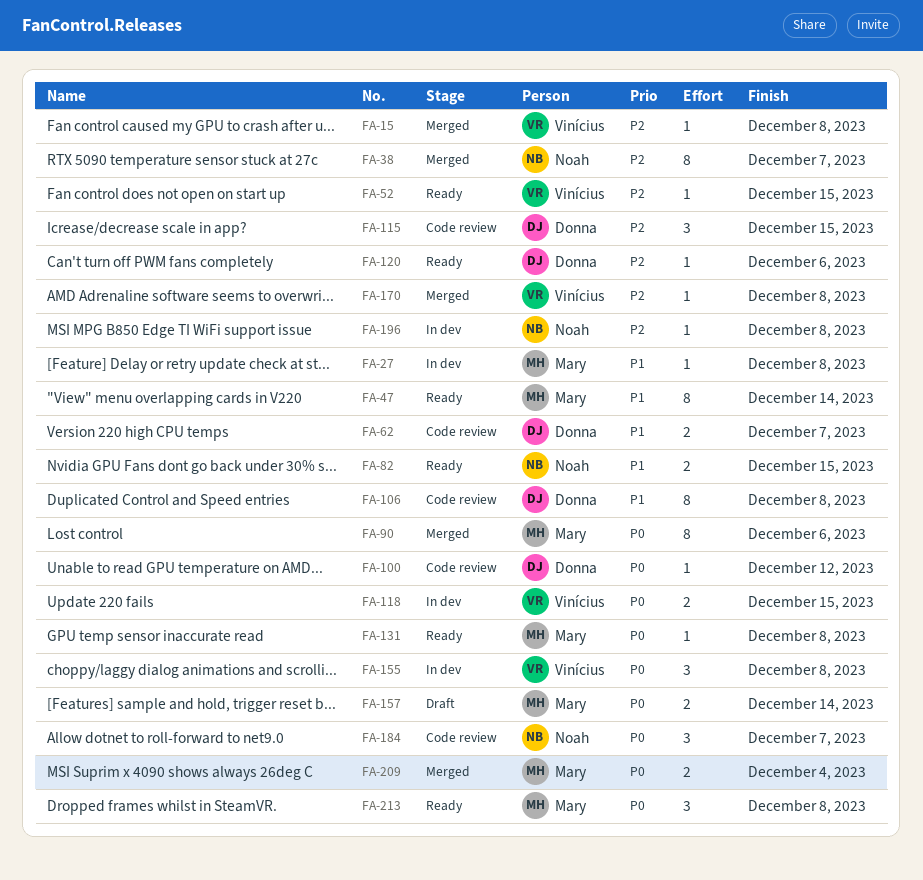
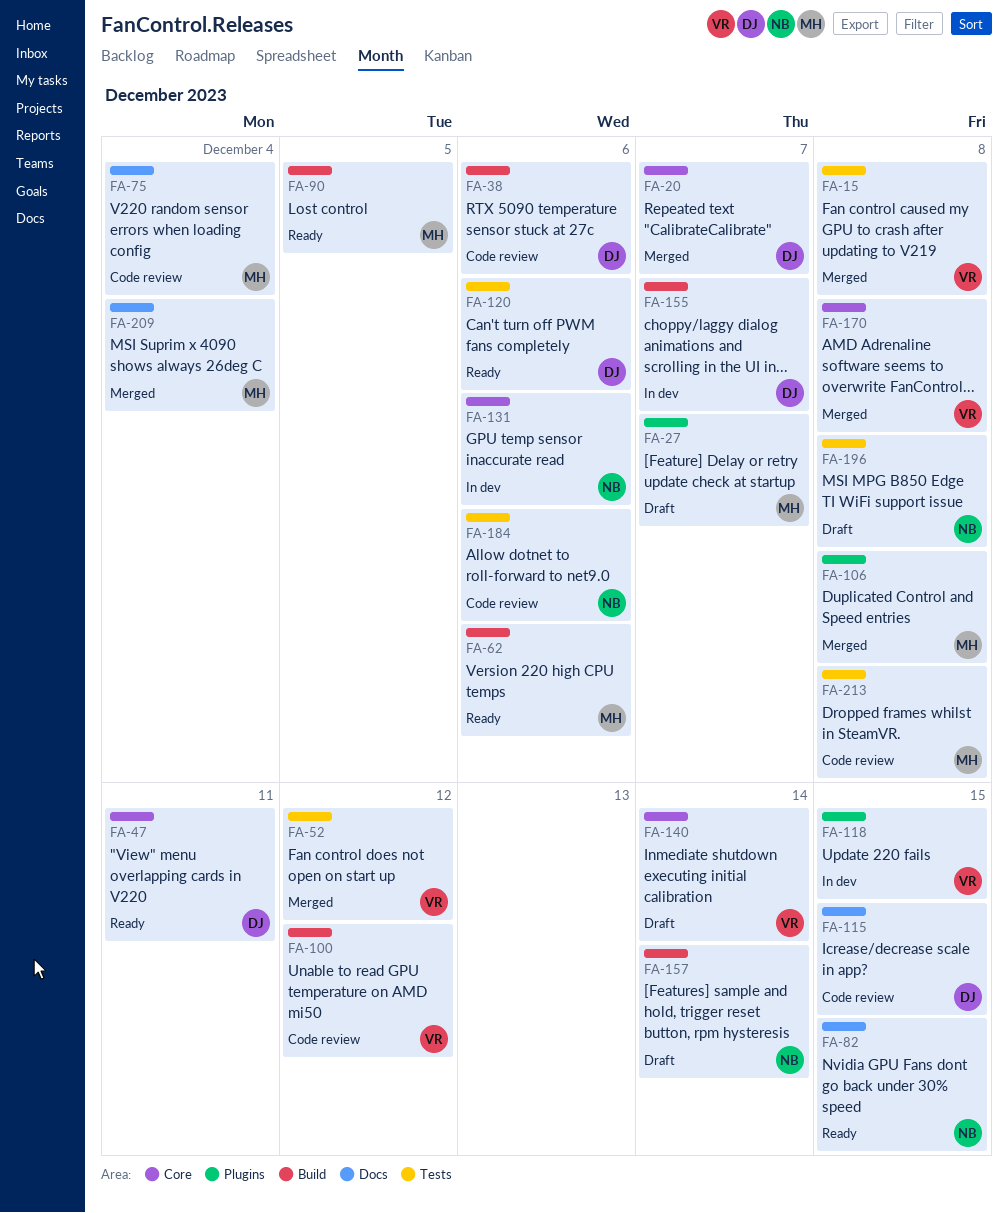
FA-20: none -> present
FA-27, status: In dev -> Draft
FA-27, due: Dec 8 -> Dec 7
FA-38, status: Merged -> Code review
FA-38, owner: Noah -> Donna
FA-38, due: Dec 7 -> Dec 6
FA-47, owner: Mary -> Donna
FA-47, due: Dec 14 -> Dec 11
FA-52, status: Ready -> Merged
FA-52, due: Dec 15 -> Dec 12
FA-62, status: Code review -> Ready
FA-62, owner: Donna -> Mary
FA-62, due: Dec 7 -> Dec 6
FA-75: none -> present
FA-90, status: Merged -> Ready
FA-90, due: Dec 6 -> Dec 5
FA-100, owner: Donna -> Vinícius
FA-106, status: Code review -> Merged
FA-106, owner: Donna -> Mary
FA-131, status: Ready -> In dev
FA-131, owner: Mary -> Noah
FA-131, due: Dec 8 -> Dec 6
FA-140: none -> present
FA-155, owner: Vinícius -> Donna
FA-155, due: Dec 8 -> Dec 7
FA-157, owner: Mary -> Noah
FA-184, due: Dec 7 -> Dec 6
FA-196, status: In dev -> Draft
FA-213, status: Ready -> Code review

